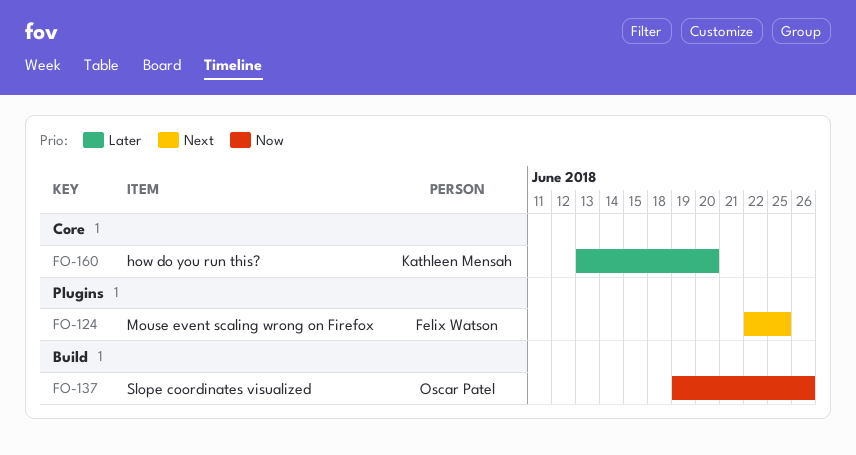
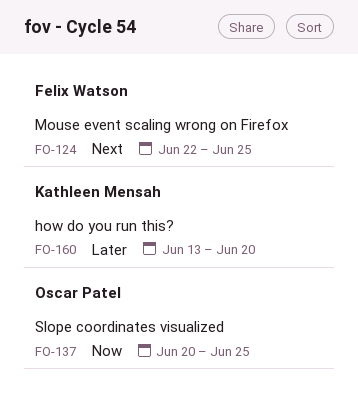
FO-137, start: Jun 19 -> Jun 20
FO-137, due: Jun 26 -> Jun 25

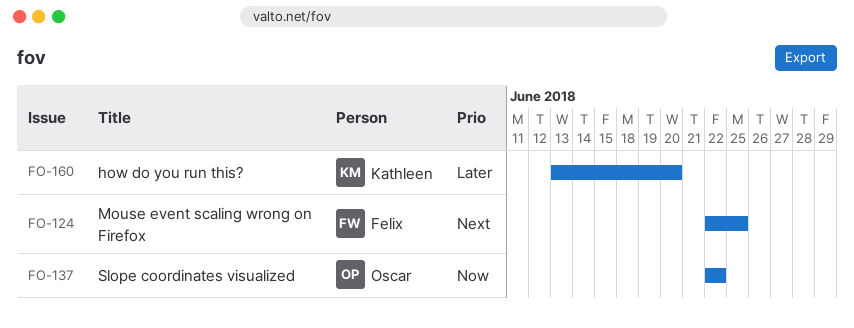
FO-137, start: Jun 20 -> Jun 22
FO-137, due: Jun 25 -> Jun 22

